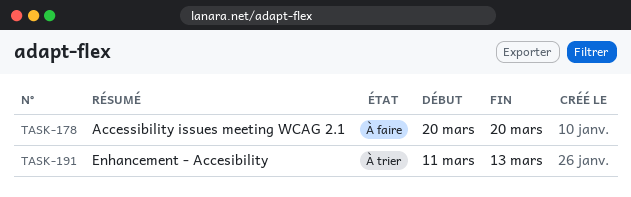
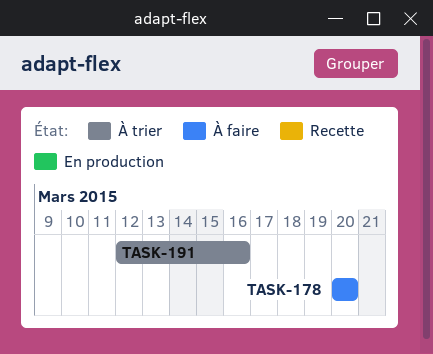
TASK-191, start: Mar 11 -> Mar 12
TASK-191, due: Mar 13 -> Mar 16

